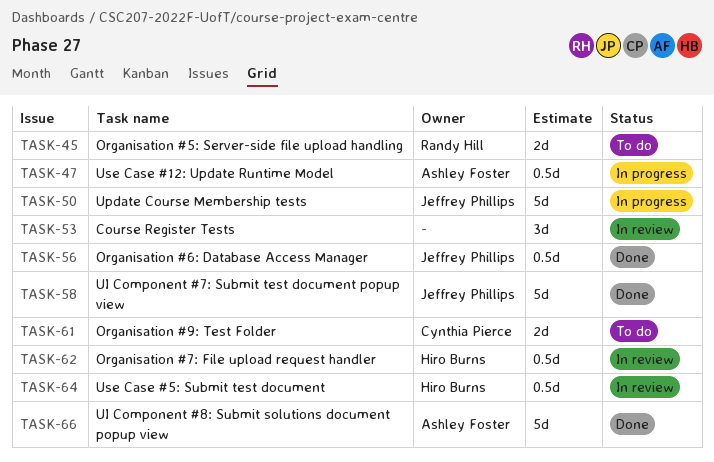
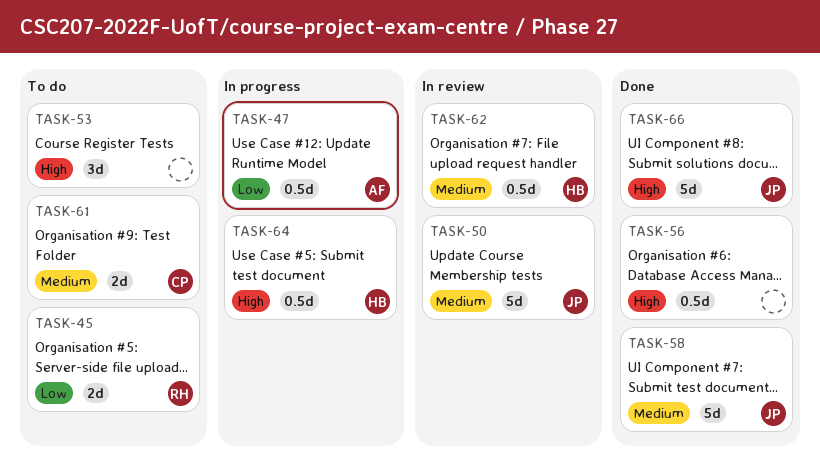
TASK-50, status: In progress -> In review
TASK-53, status: In review -> To do
TASK-56, owner: Jeffrey Phillips -> none
TASK-64, status: In review -> In progress
TASK-66, owner: Ashley Foster -> Jeffrey Phillips

